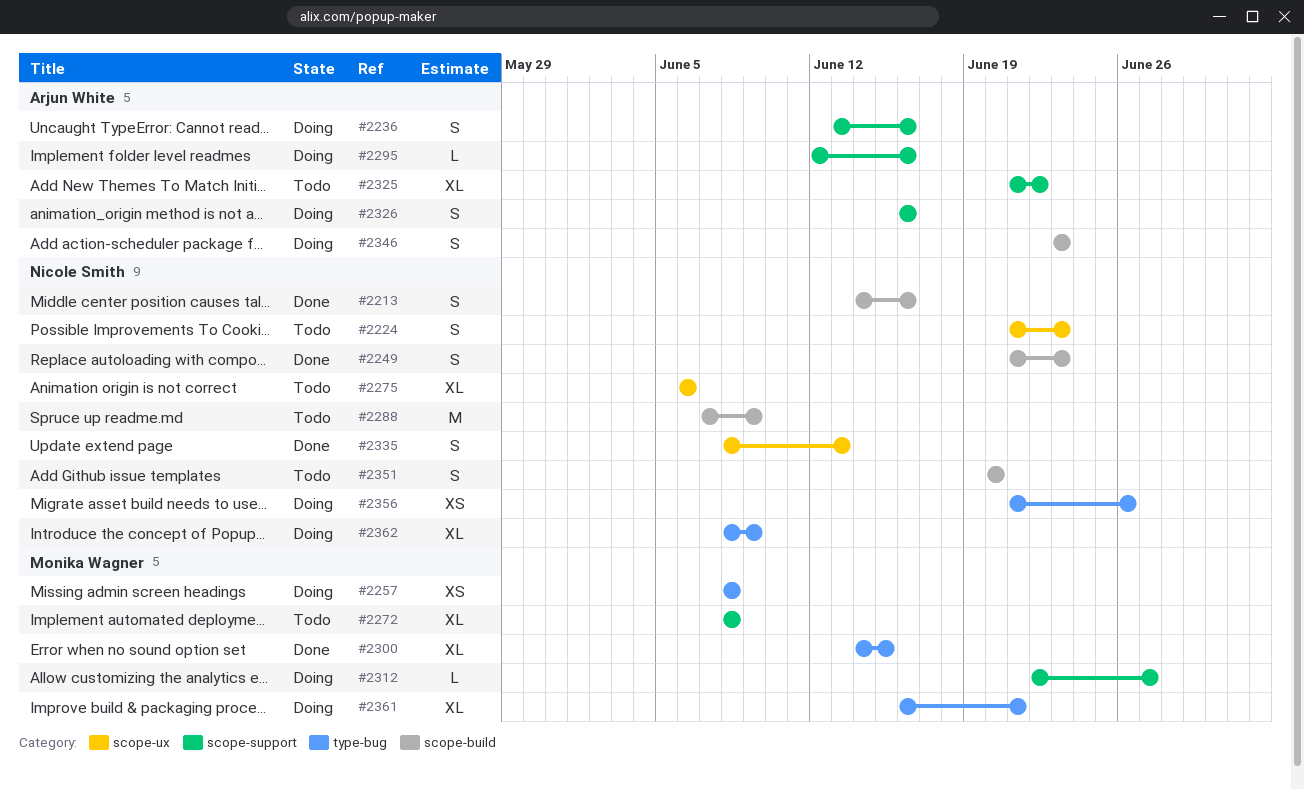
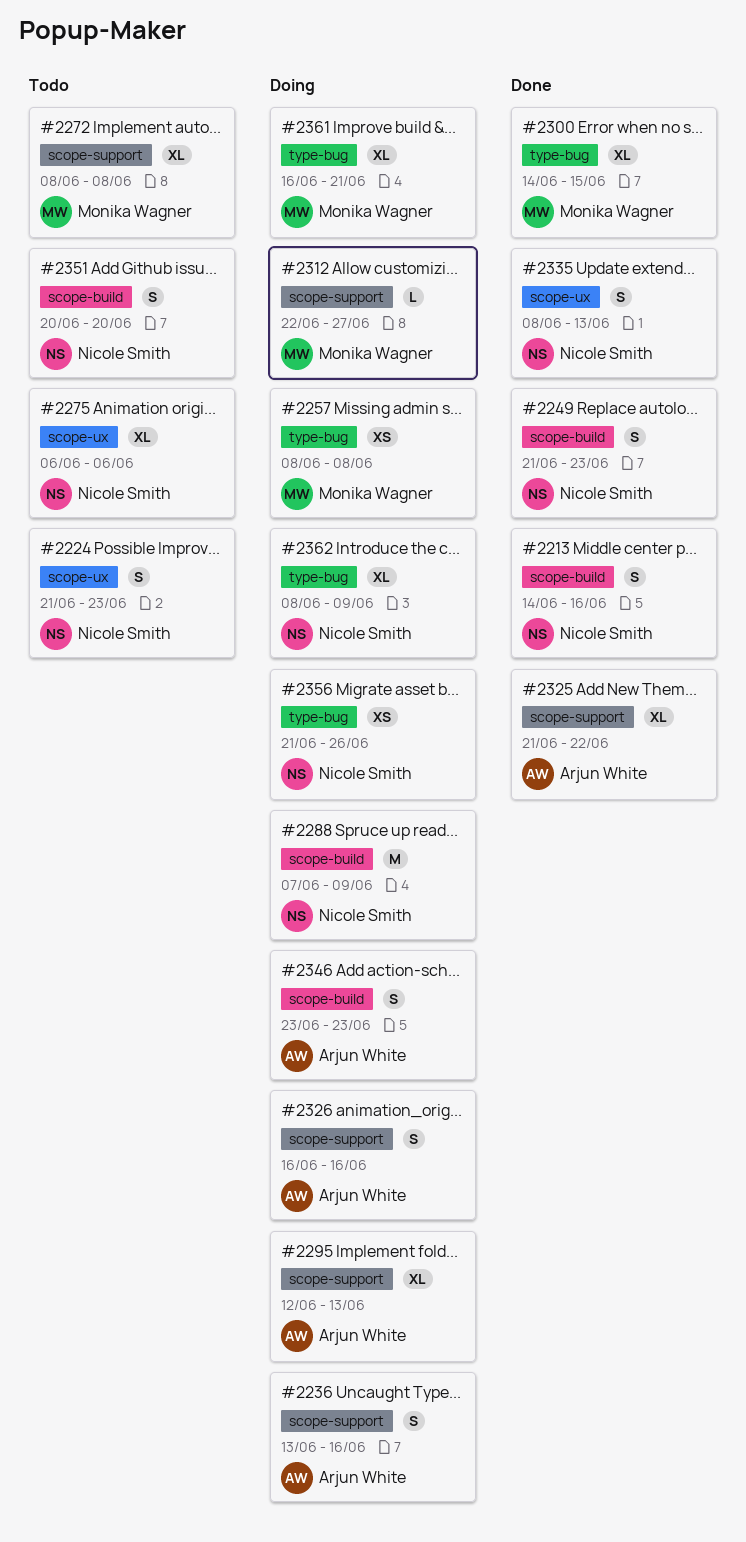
#2288, status: Todo -> Doing
#2295, estimate: L -> XL
#2295, due: Jun 16 -> Jun 13
#2325, status: Todo -> Done

